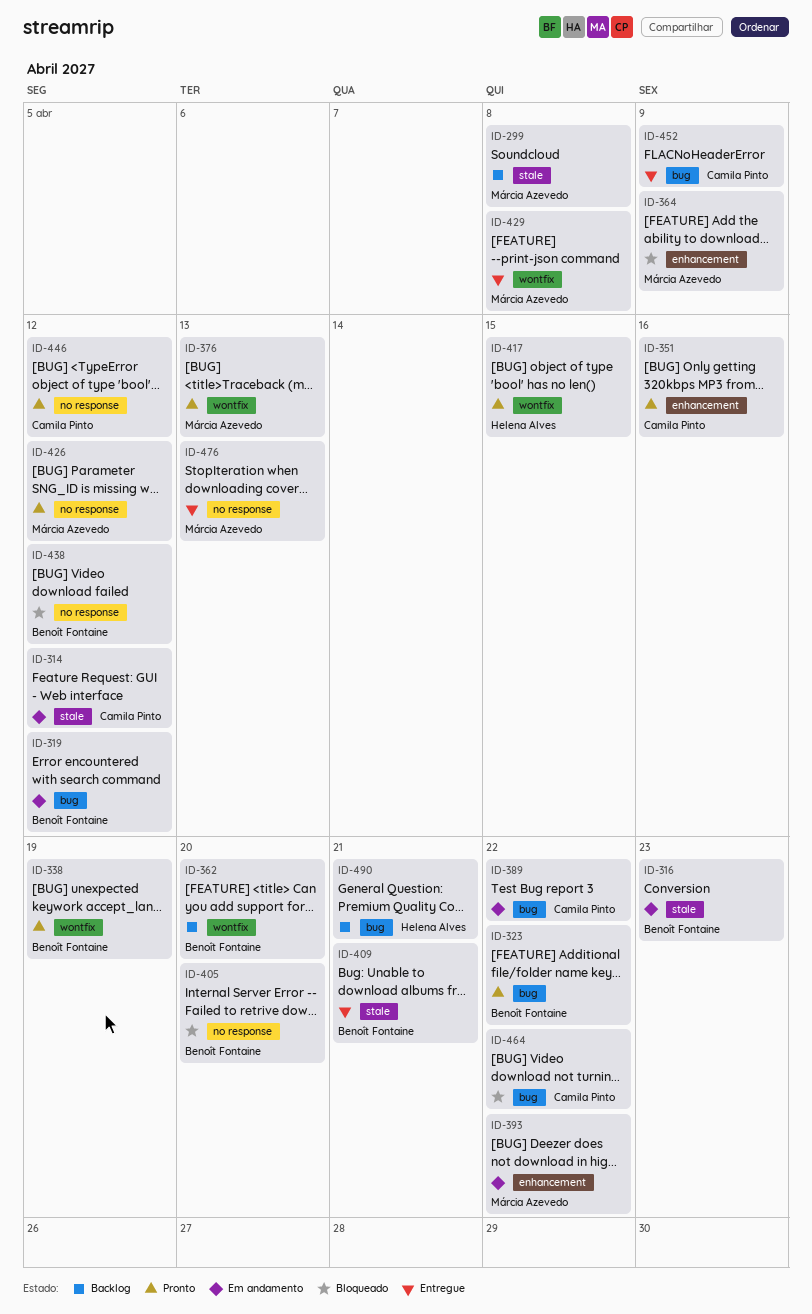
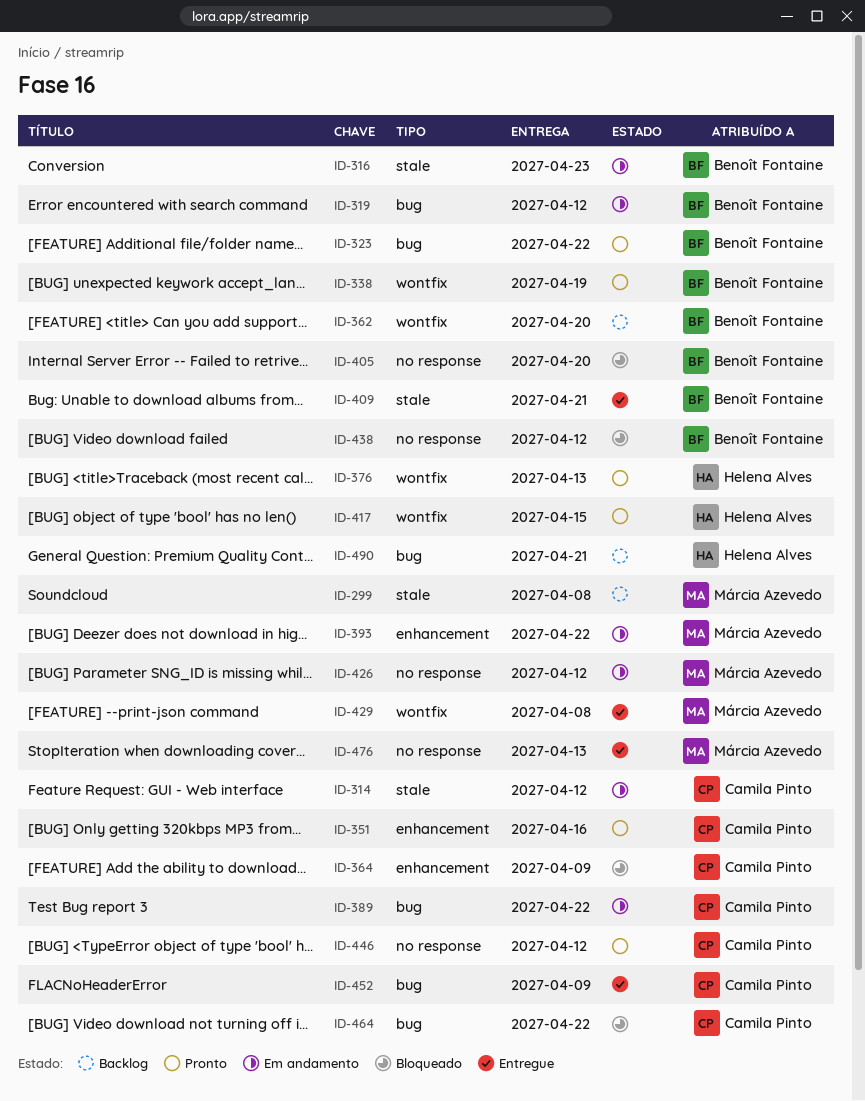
ID-364, owner: Márcia Azevedo -> Camila Pinto
ID-376, owner: Márcia Azevedo -> Helena Alves
ID-426, status: Pronto -> Em andamento

